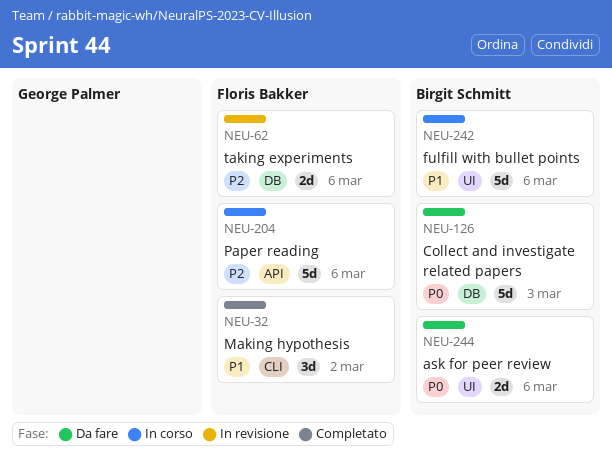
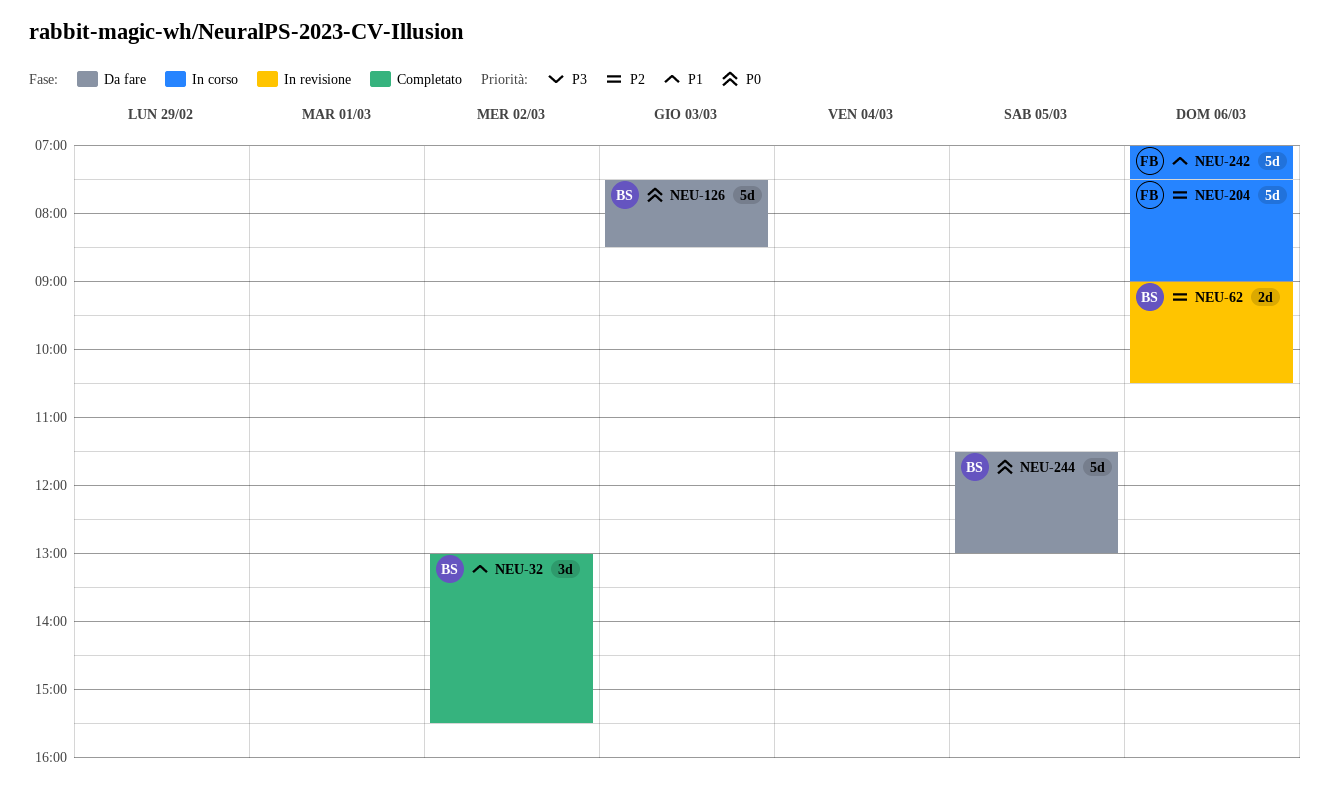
NEU-32, owner: Floris Bakker -> Birgit Schmitt
NEU-62, owner: Floris Bakker -> Birgit Schmitt
NEU-242, owner: Birgit Schmitt -> Floris Bakker
NEU-244, estimate: 2d -> 5d
NEU-244, day: Mar 6 -> Mar 5

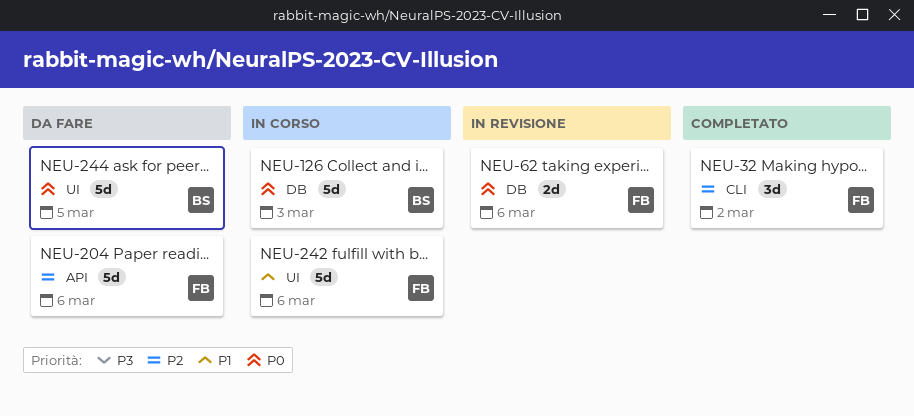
NEU-32, owner: BS -> FB
NEU-32, priority: P1 -> P2
NEU-62, owner: BS -> FB
NEU-62, priority: P2 -> P0
NEU-126, status: Da fare -> In corso
NEU-204, status: In corso -> Da fare

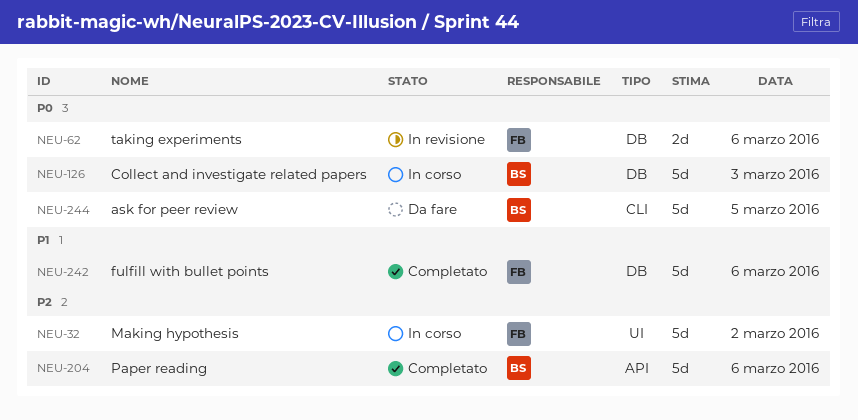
NEU-32, status: Completato -> In corso
NEU-32, label: CLI -> UI
NEU-32, estimate: 3d -> 5d
NEU-204, status: Da fare -> Completato
NEU-204, owner: FB -> BS
NEU-242, status: In corso -> Completato
NEU-242, label: UI -> DB
NEU-244, label: UI -> CLI

